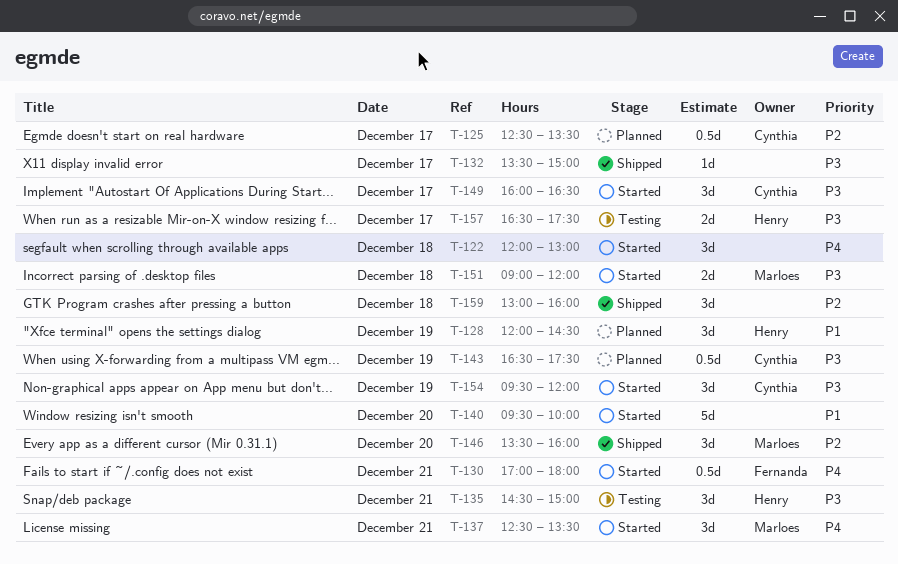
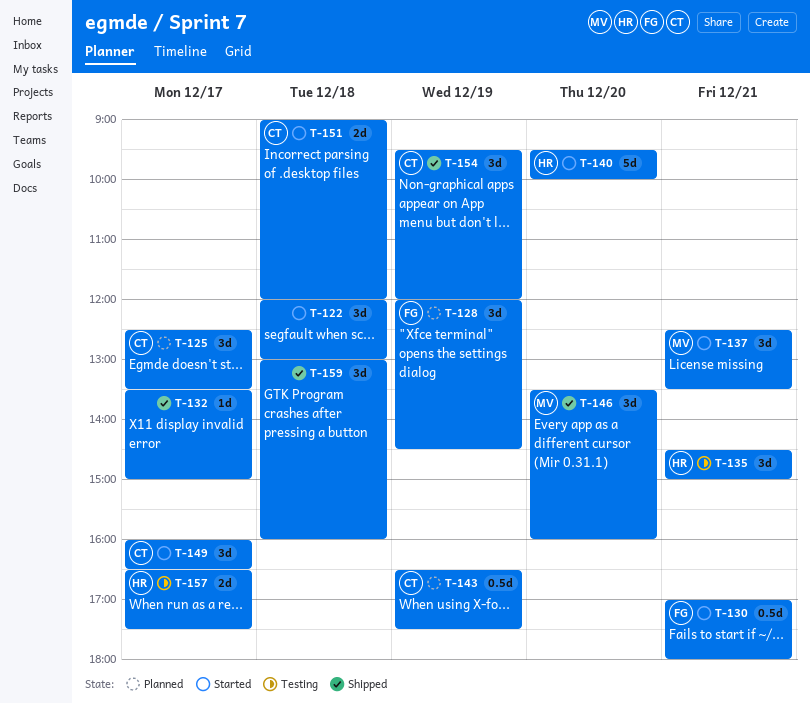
T-125, estimate: 0.5d -> 3d
T-128, owner: Henry -> Fernanda
T-140, owner: none -> Henry
T-151, owner: Marloes -> Cynthia
T-154, status: Started -> Shipped

